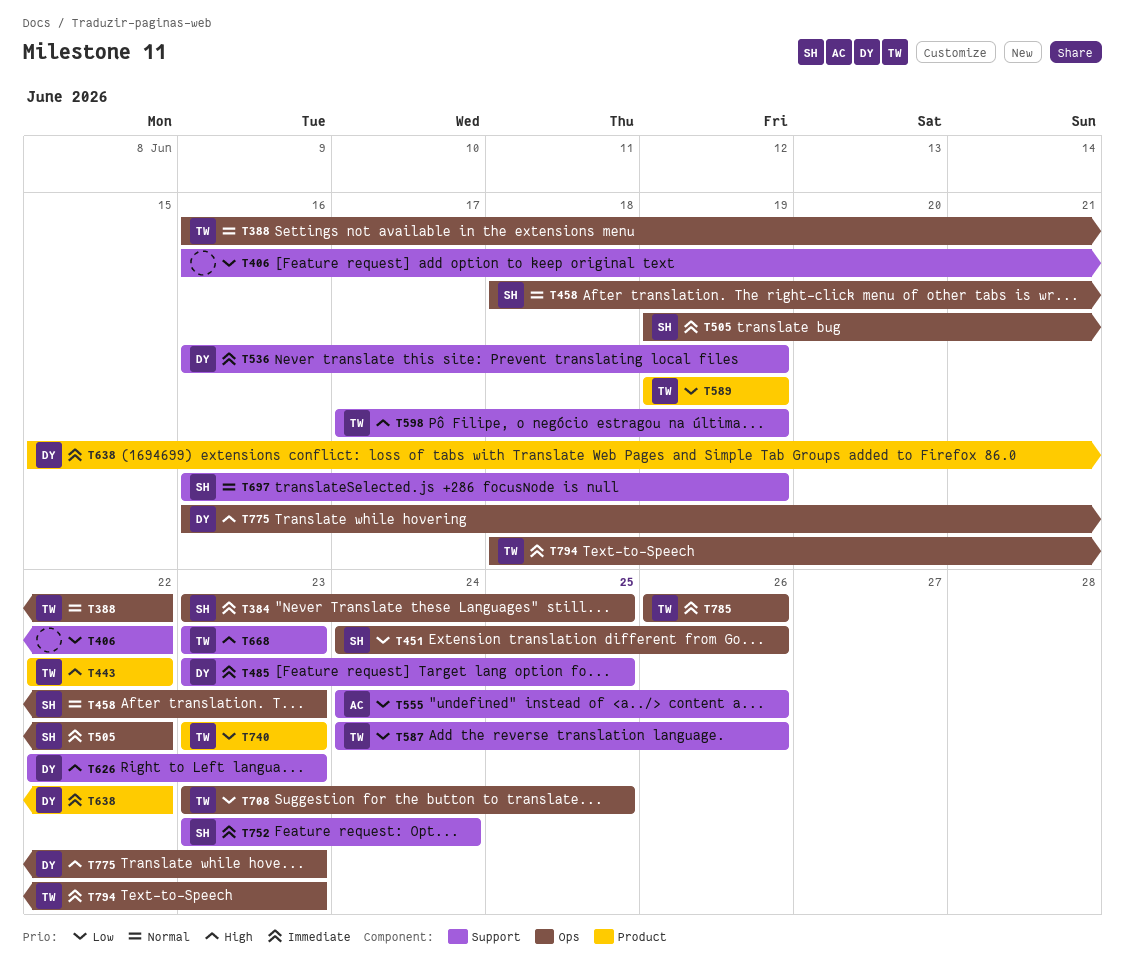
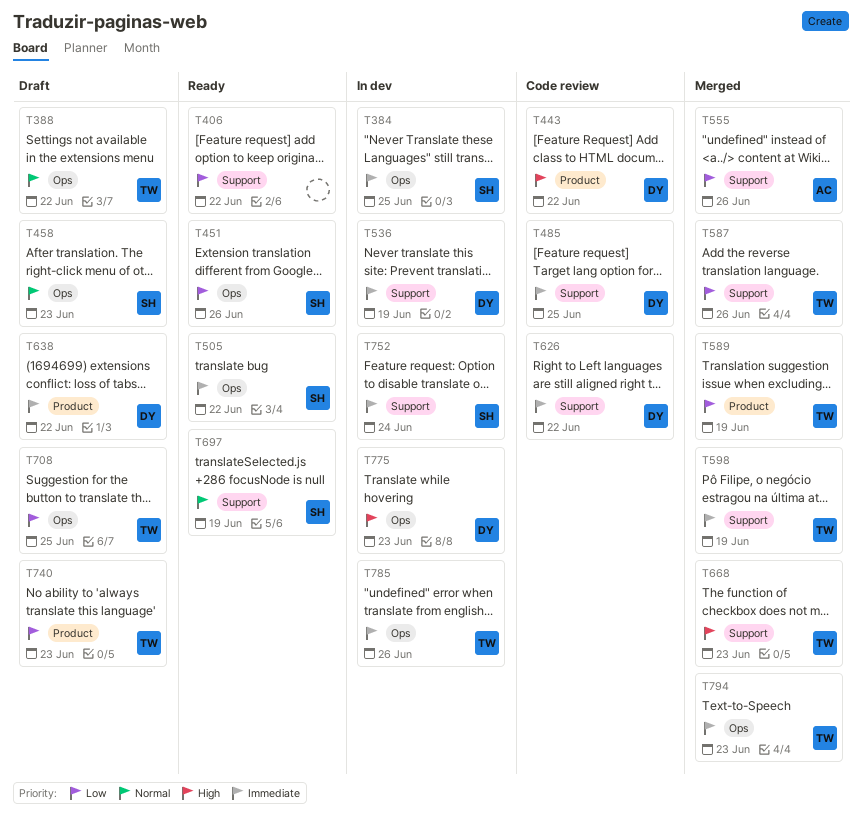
T443, owner: TW -> DY
T598, priority: High -> Immediate
T626, priority: High -> Immediate
T626, due: Jun 23 -> Jun 22

